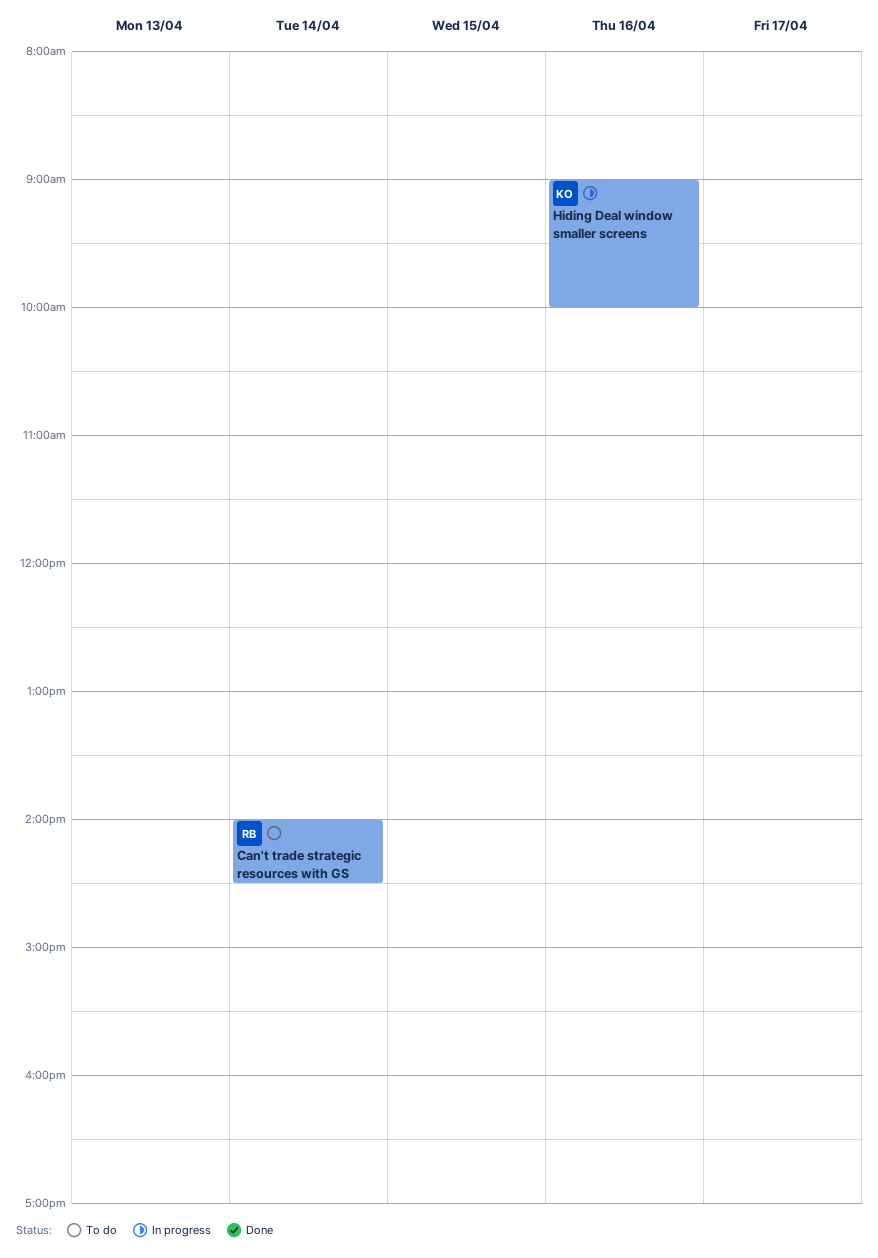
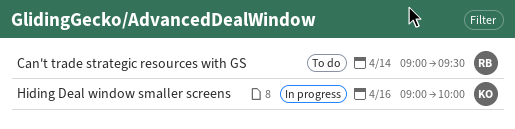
Can't trade strategic resources with GS, begins: 14:00 -> 09:00
Can't trade strategic resources with GS, ends: 14:30 -> 09:30

